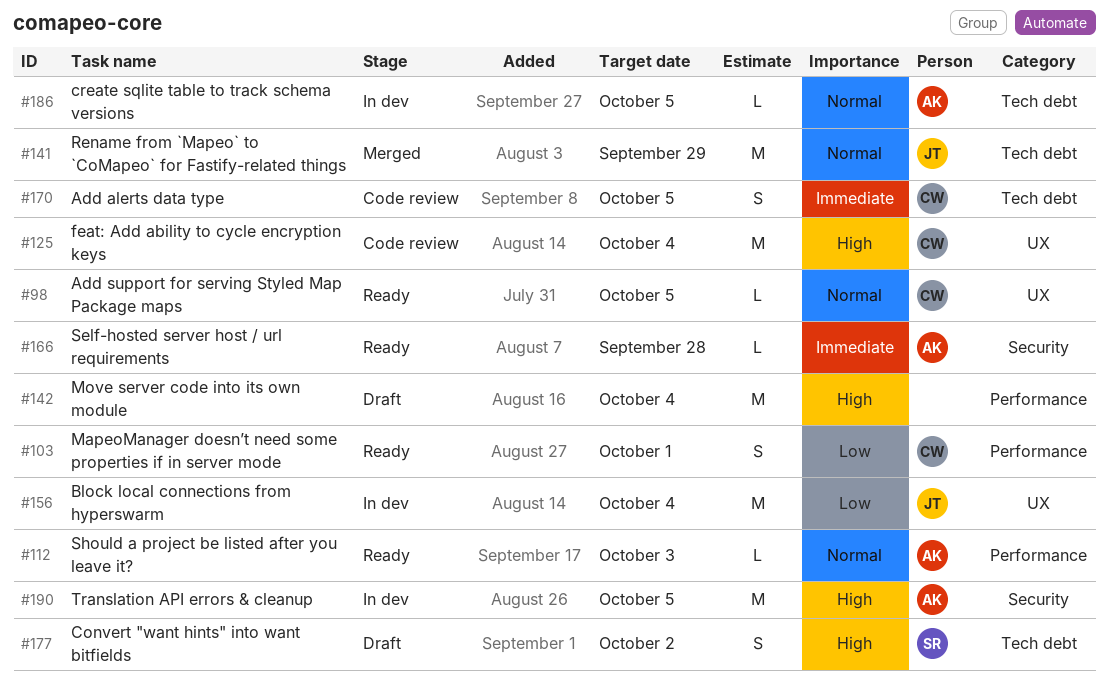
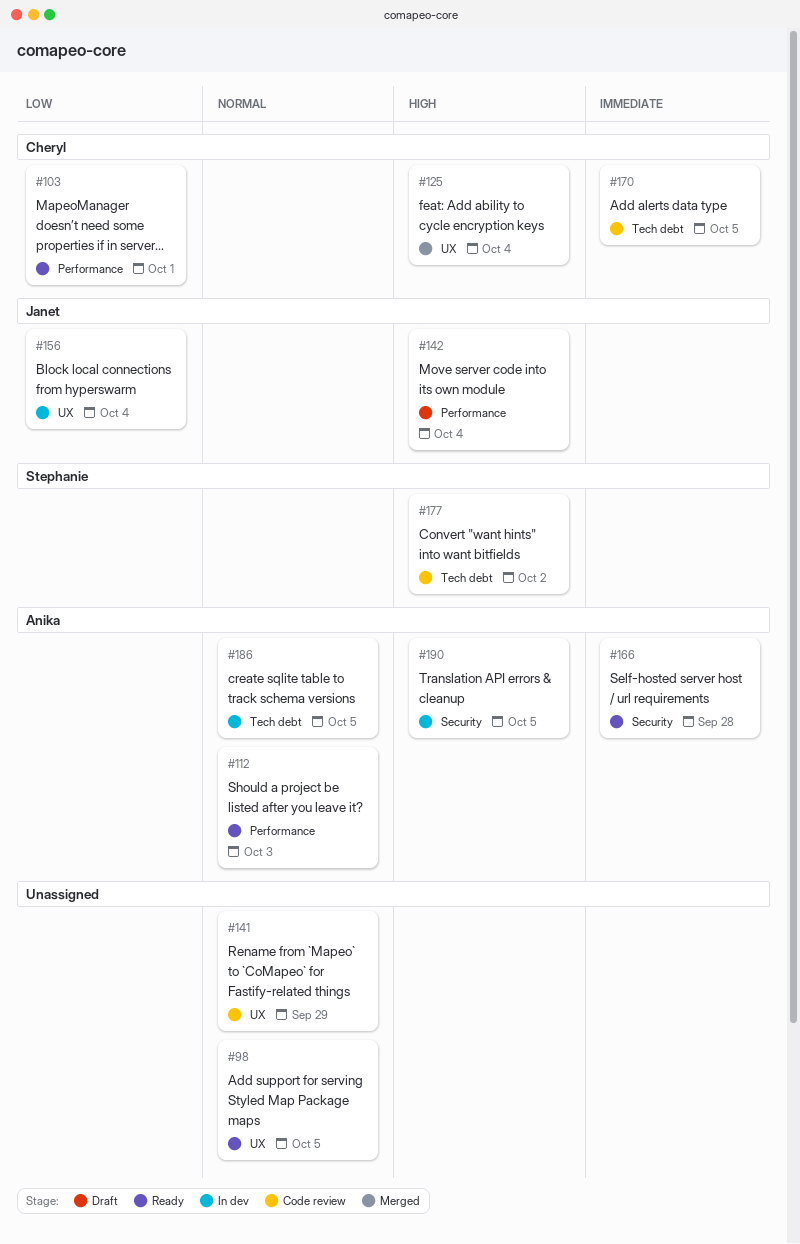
#98, owner: Cheryl -> none
#125, status: Code review -> Merged
#141, status: Merged -> Code review
#141, owner: Janet -> none
#141, label: Tech debt -> UX
#142, owner: none -> Janet
#177, status: Draft -> Code review

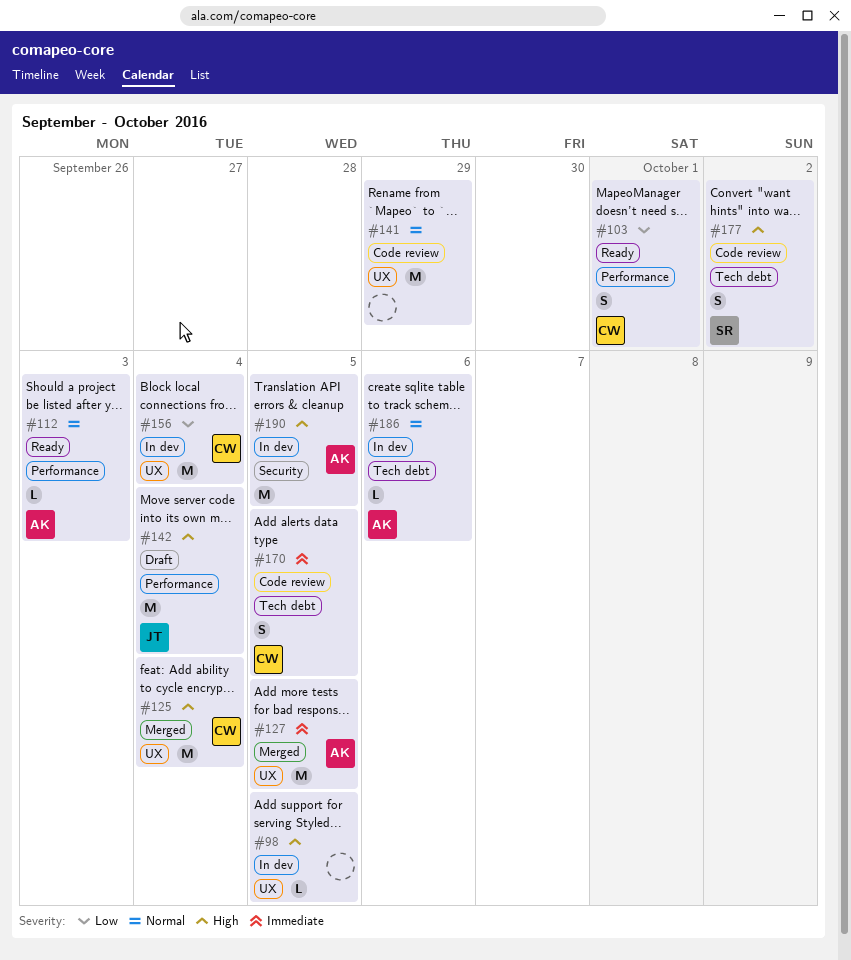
#98, status: Ready -> In dev
#98, priority: Normal -> High
#127: none -> present
#156, owner: Janet -> Cheryl
#166: present -> none
#186, due: Oct 5 -> Oct 6

